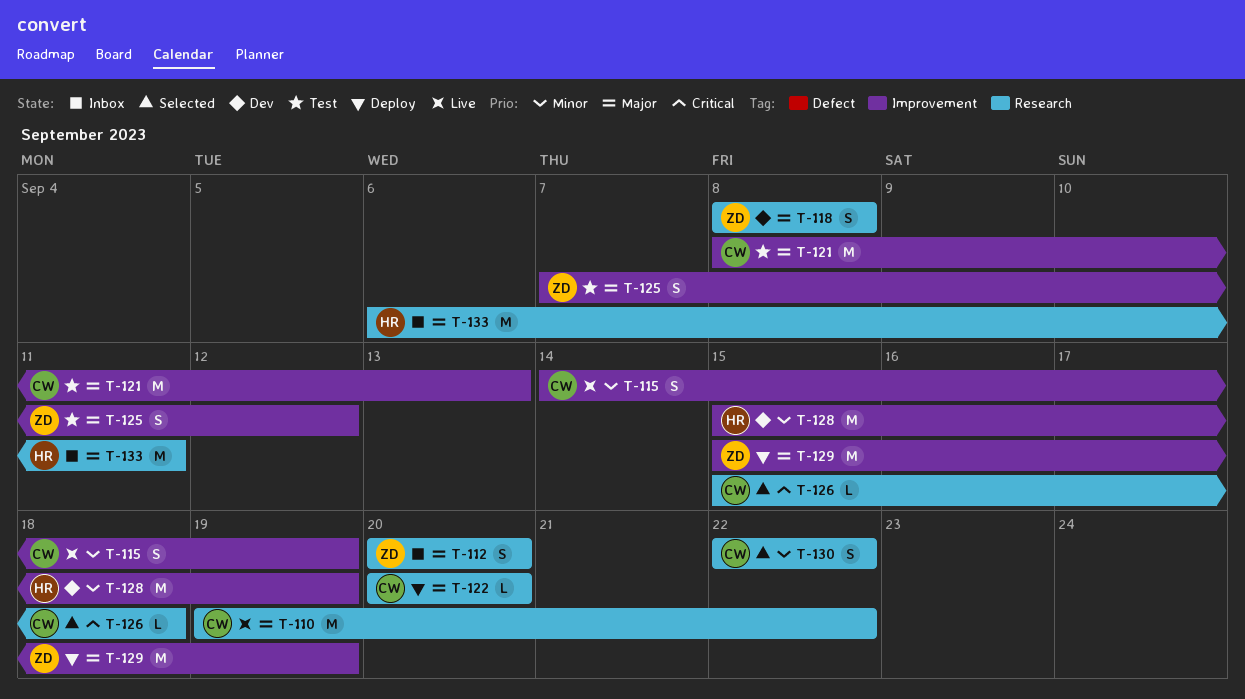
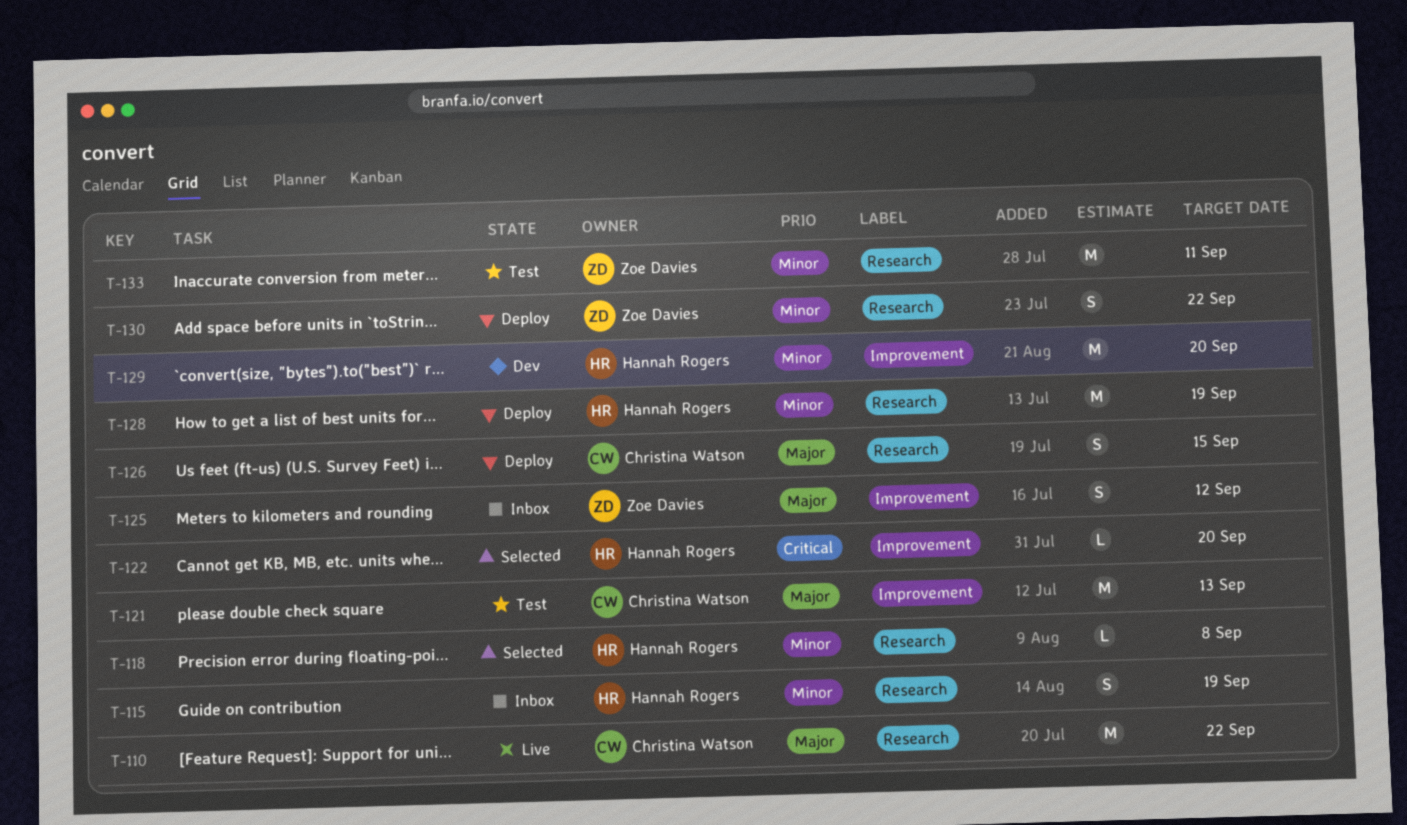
T-112: present -> none
T-115, status: Live -> Inbox
T-115, owner: Christina Watson -> Hannah Rogers
T-115, label: Improvement -> Research
T-118, status: Dev -> Selected
T-118, owner: Zoe Davies -> Hannah Rogers
T-118, priority: Major -> Minor
T-118, estimate: S -> L
T-122, status: Deploy -> Selected
T-122, owner: Christina Watson -> Hannah Rogers
T-122, priority: Major -> Critical
T-122, label: Research -> Improvement
T-125, status: Test -> Inbox
T-126, status: Selected -> Deploy
T-126, priority: Critical -> Major
T-126, estimate: L -> S
T-126, due: Sep 18 -> Sep 15
T-128, status: Dev -> Deploy
T-128, label: Improvement -> Research
T-129, status: Deploy -> Dev
T-129, owner: Zoe Davies -> Hannah Rogers
T-129, priority: Major -> Minor
T-129, due: Sep 19 -> Sep 20
T-130, status: Selected -> Deploy
T-130, owner: Christina Watson -> Zoe Davies
T-133, status: Inbox -> Test
T-133, owner: Hannah Rogers -> Zoe Davies
T-133, priority: Major -> Minor

